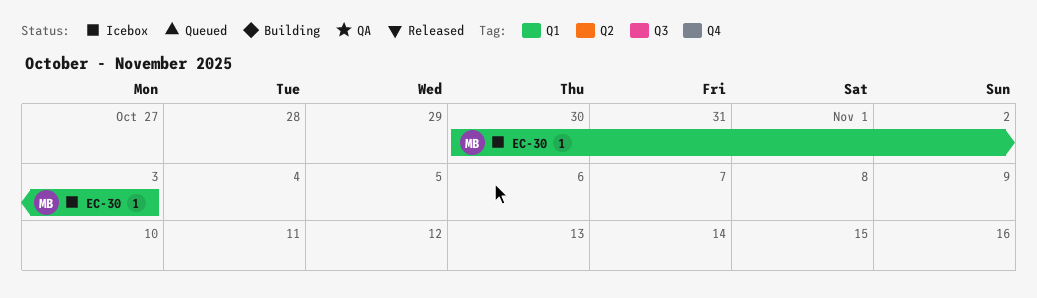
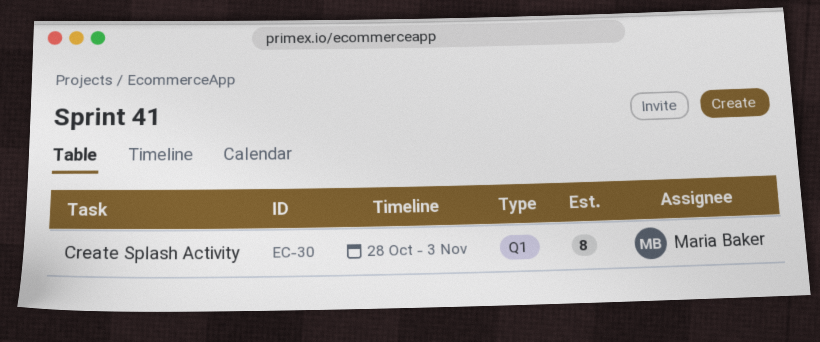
EC-30, estimate: 1 -> 8
EC-30, start: Oct 30 -> Oct 28

